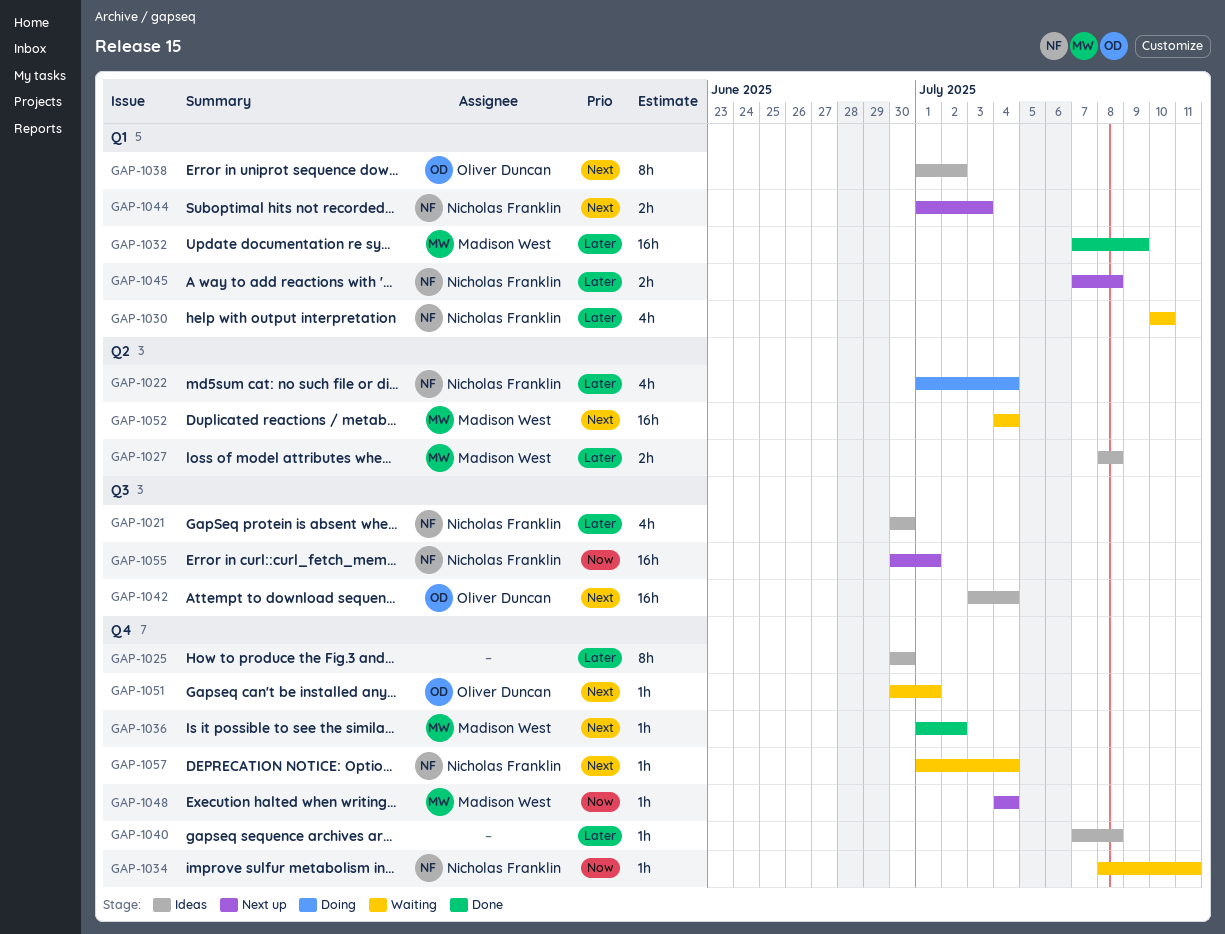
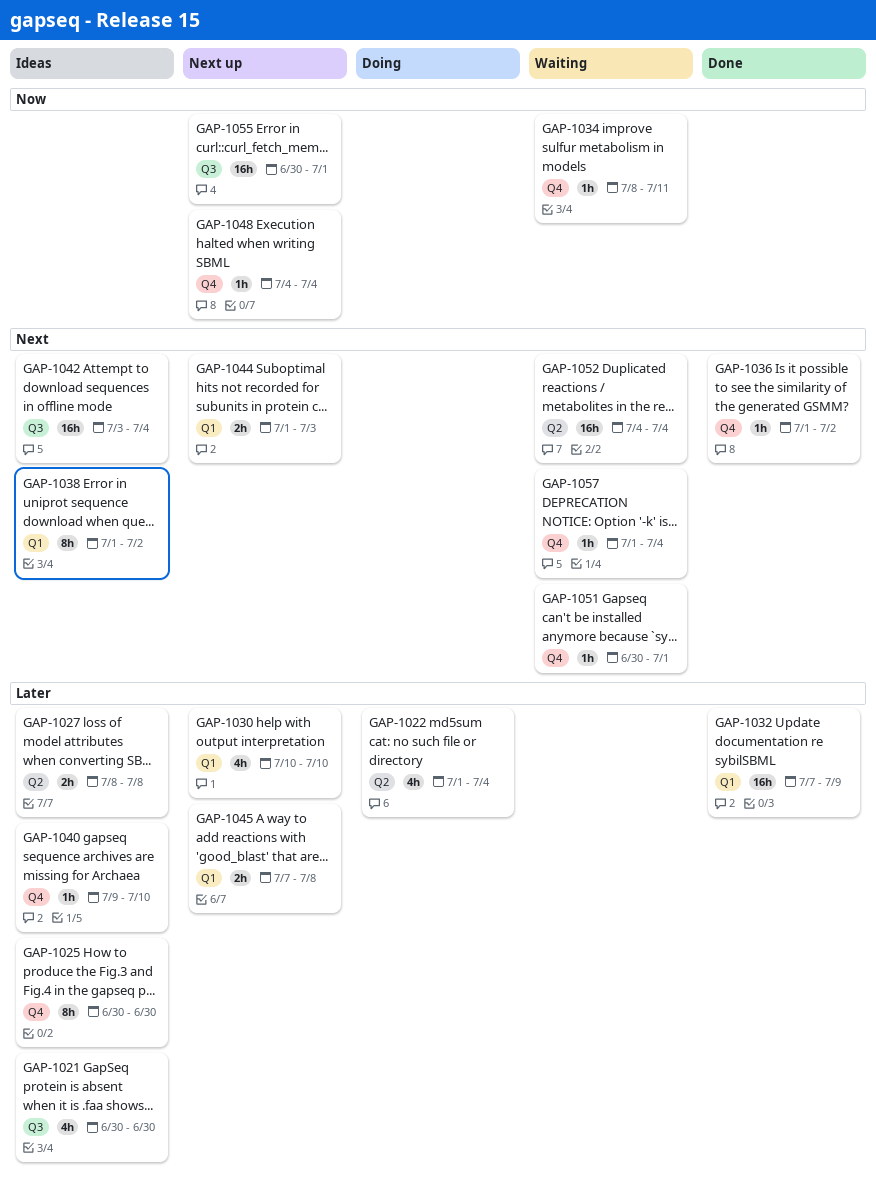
GAP-1030, status: Waiting -> Next up
GAP-1040, start: Jul 7 -> Jul 9
GAP-1040, due: Jul 8 -> Jul 10

